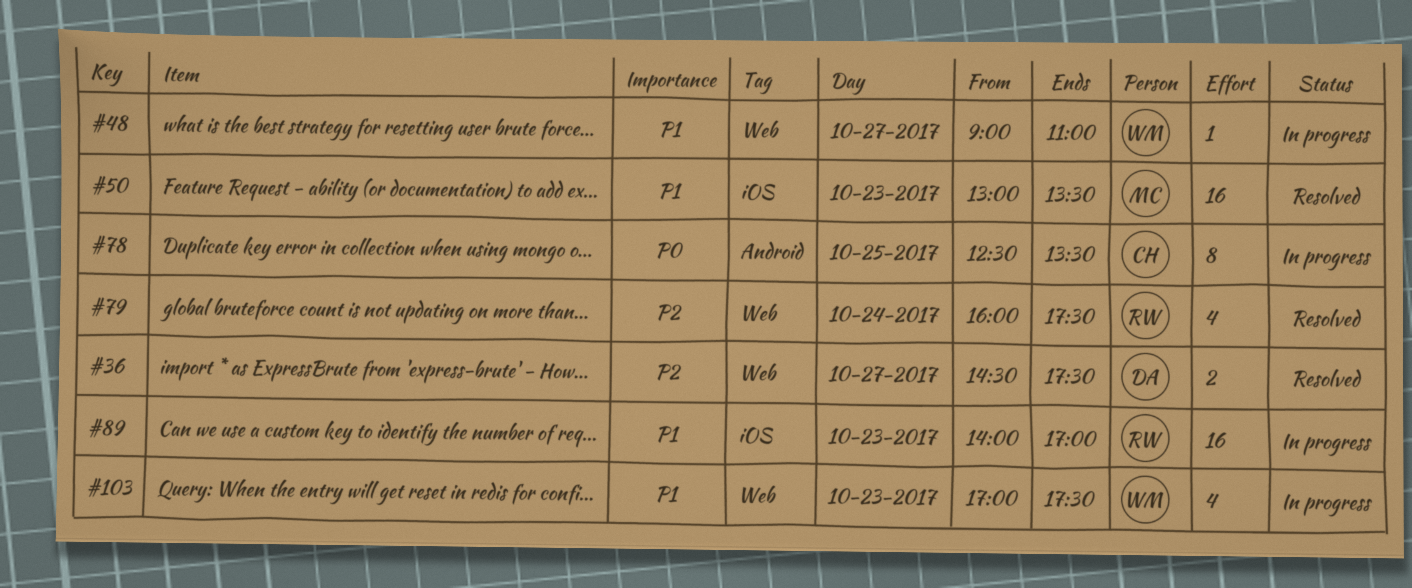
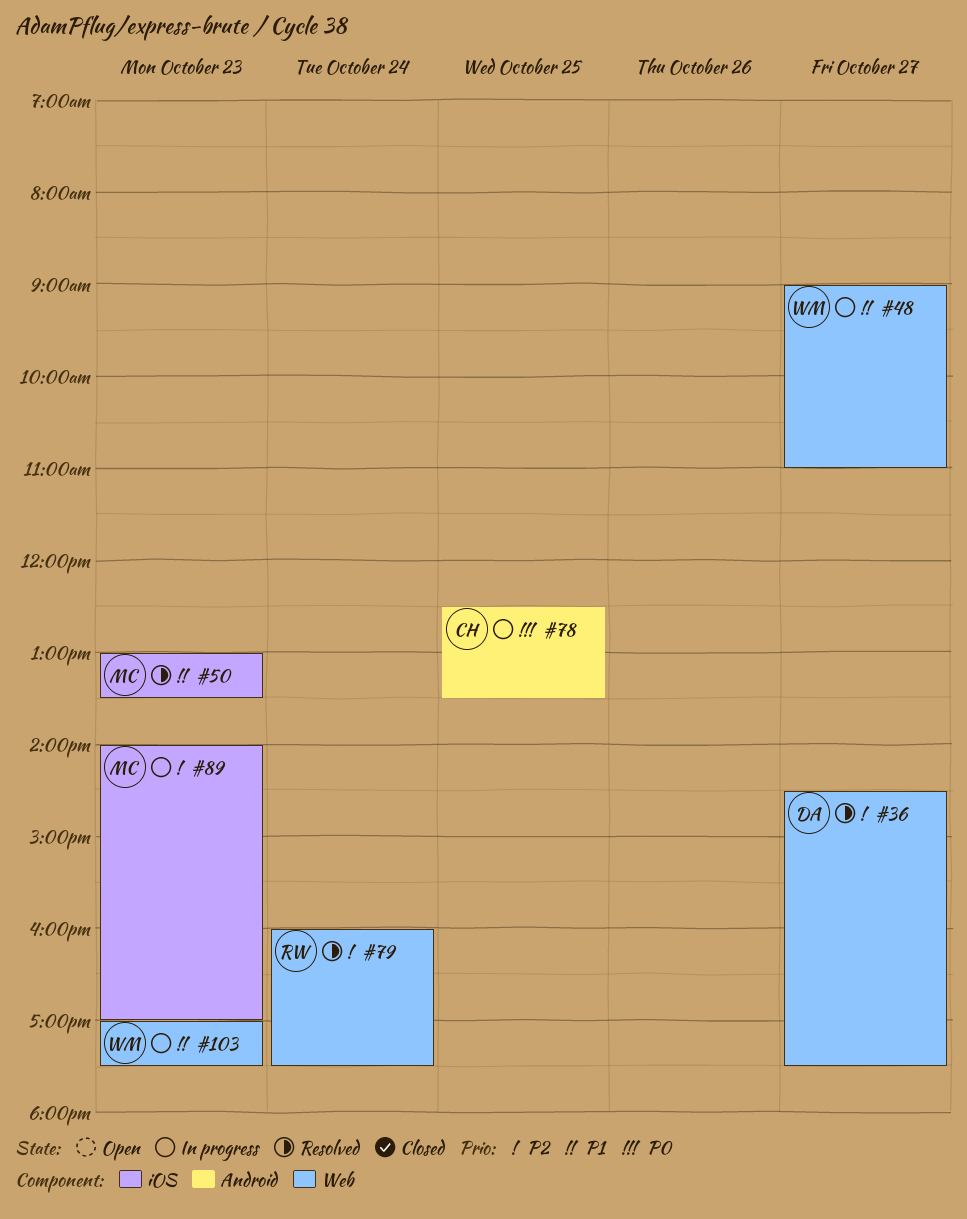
#89, owner: RW -> MC
#89, priority: P1 -> P2

